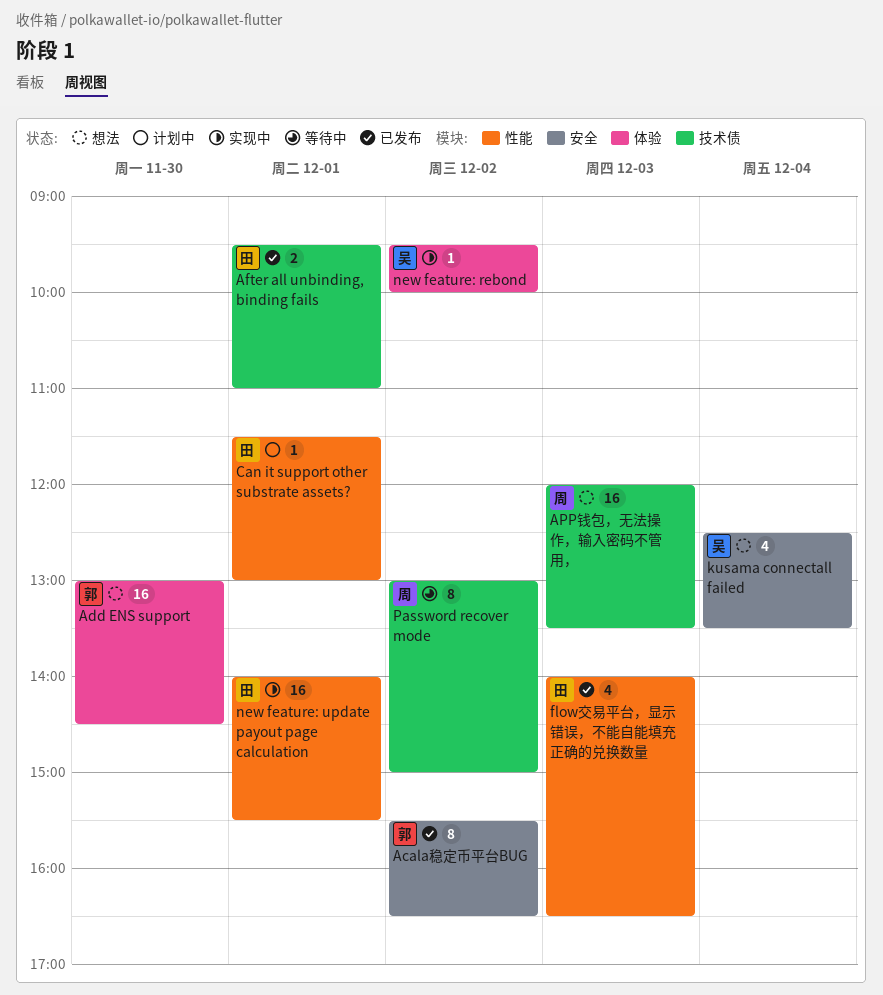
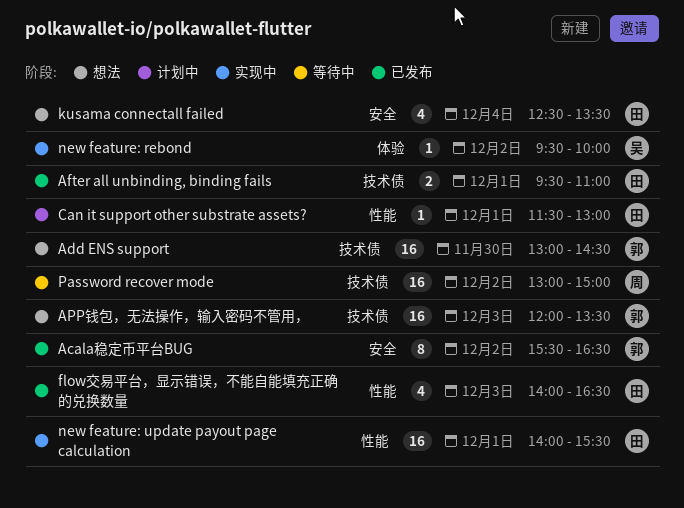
Add ENS support, label: 体验 -> 技术债
APP钱包，无法操作，输入密码不管用，, owner: 周 -> 郭
kusama connectall failed, owner: 吴 -> 田
Password recover mode, estimate: 8 -> 16

